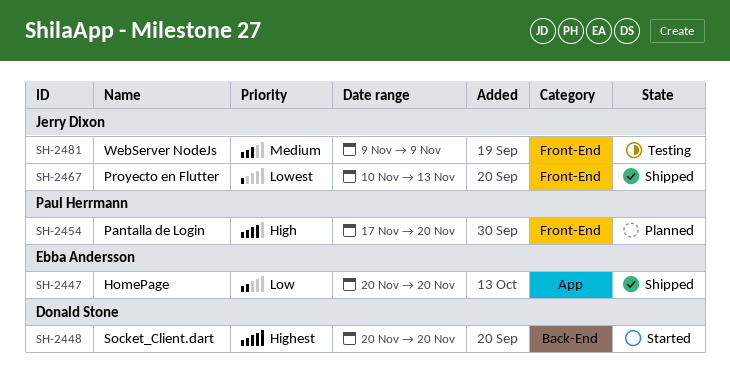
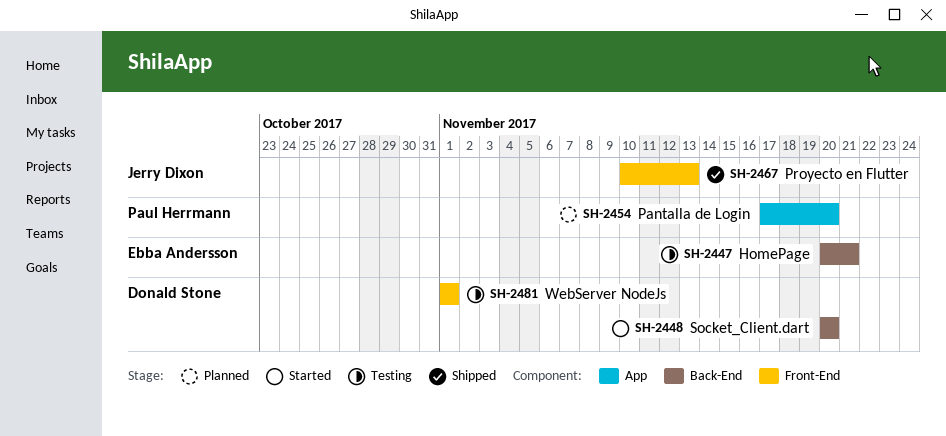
SH-2447, status: Shipped -> Testing
SH-2447, label: App -> Back-End
SH-2447, due: Nov 20 -> Nov 21
SH-2454, label: Front-End -> App
SH-2481, owner: Jerry Dixon -> Donald Stone
SH-2481, start: Nov 9 -> Nov 1
SH-2481, due: Nov 9 -> Nov 1

